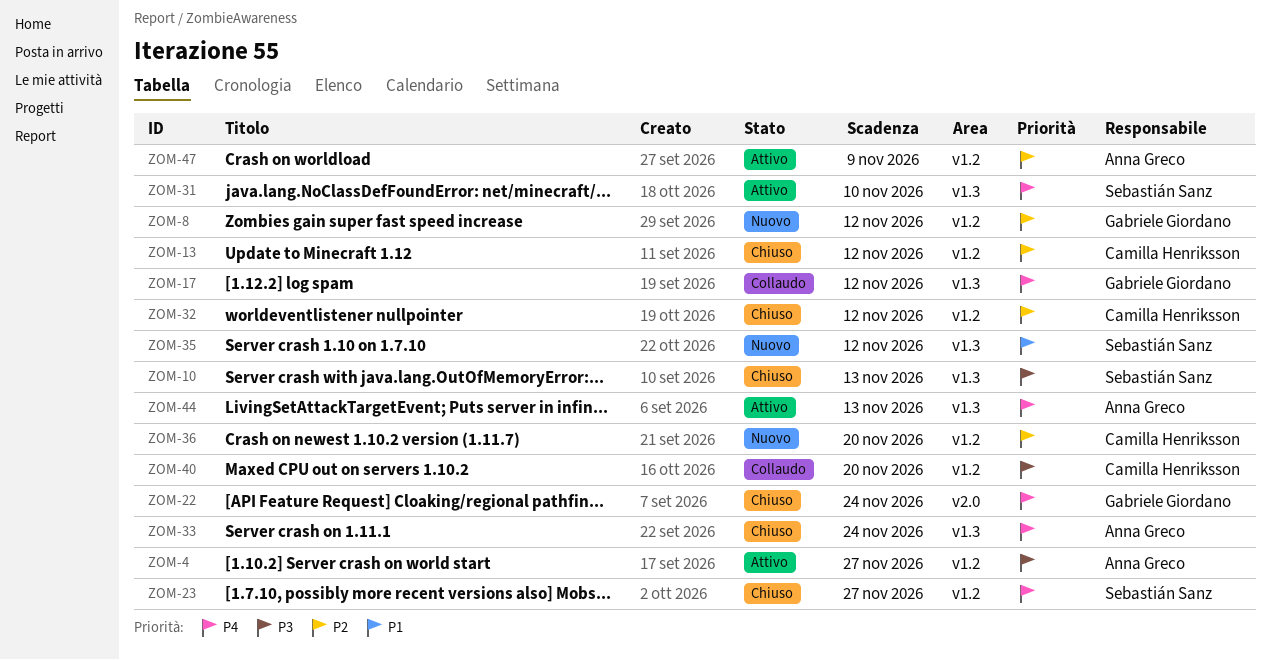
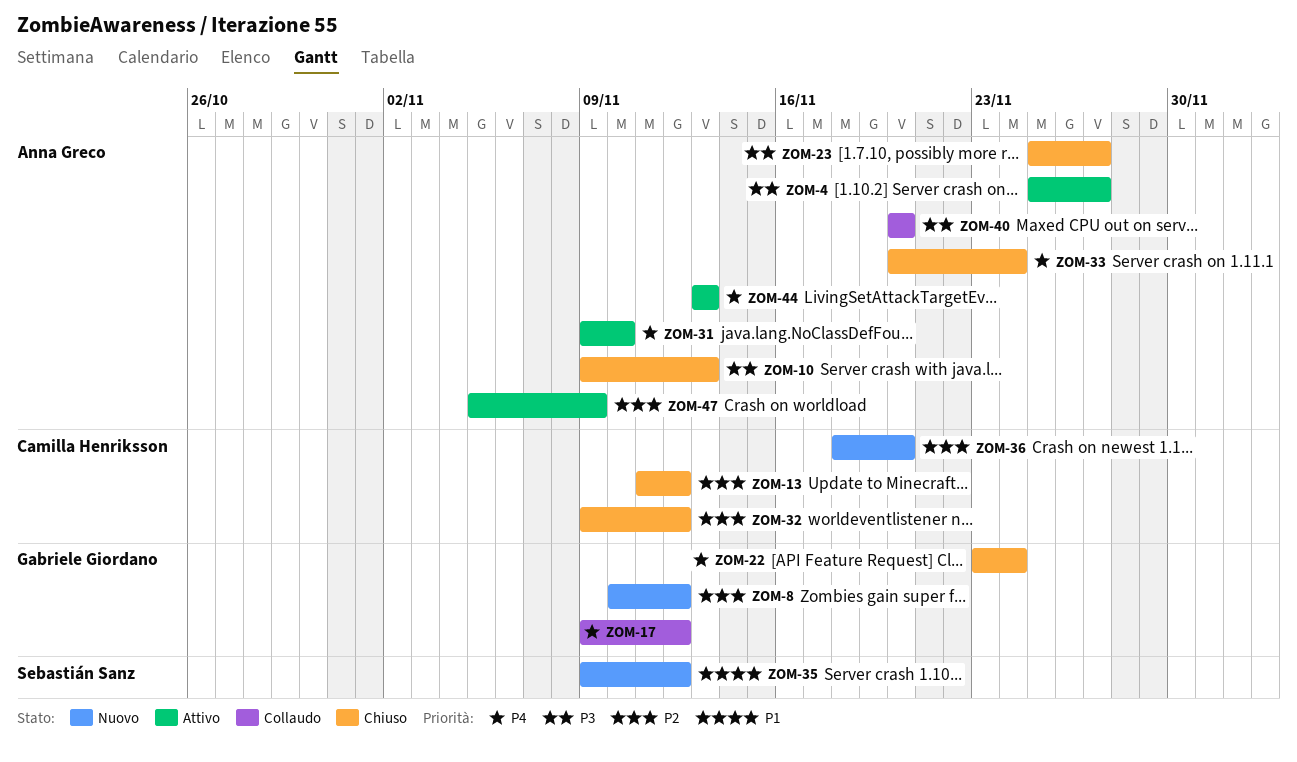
ZOM-10, owner: Sebastián Sanz -> Anna Greco
ZOM-23, owner: Sebastián Sanz -> Anna Greco
ZOM-23, priority: P4 -> P3
ZOM-31, owner: Sebastián Sanz -> Anna Greco
ZOM-40, owner: Camilla Henriksson -> Anna Greco

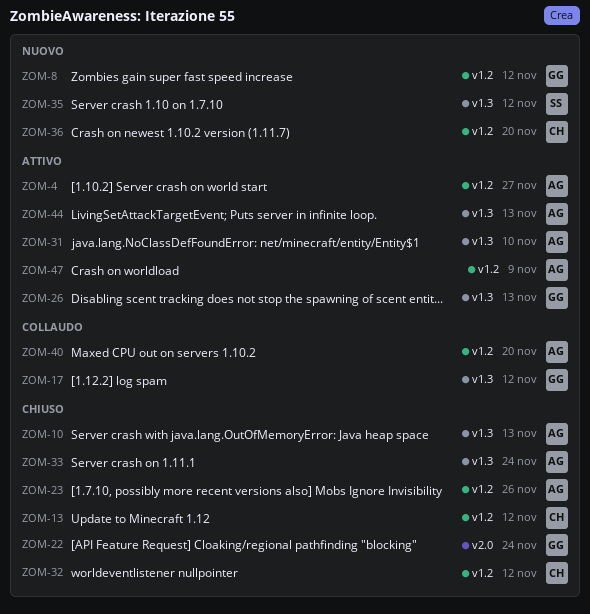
ZOM-23, due: Nov 27 -> Nov 26
ZOM-26: none -> present

